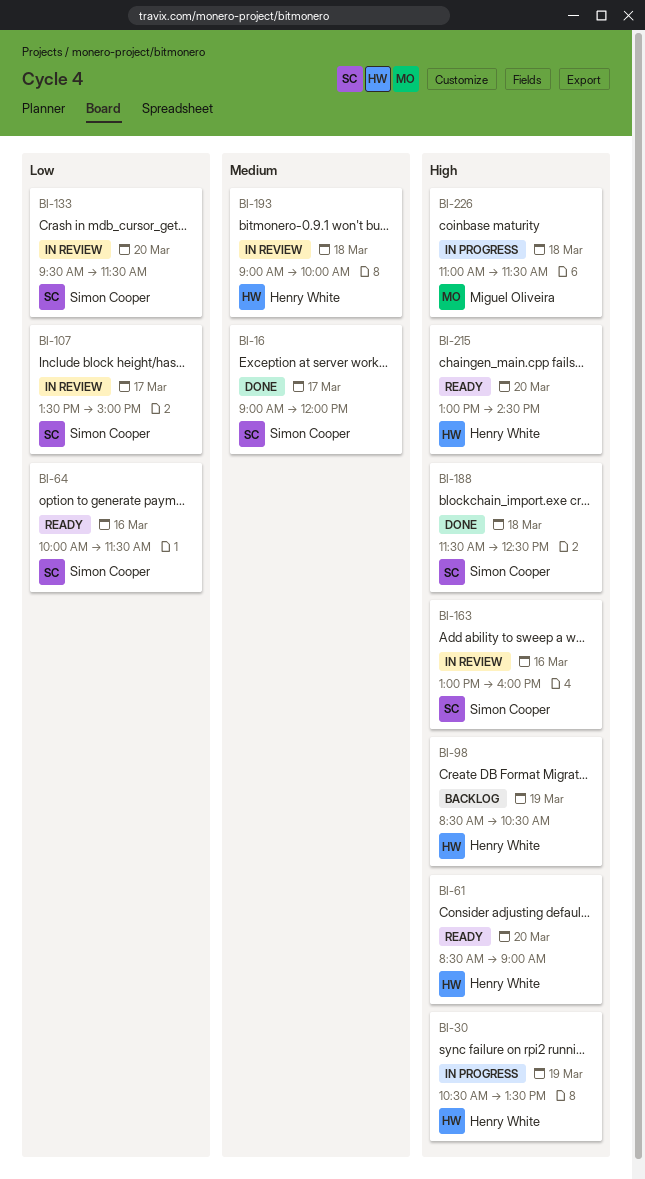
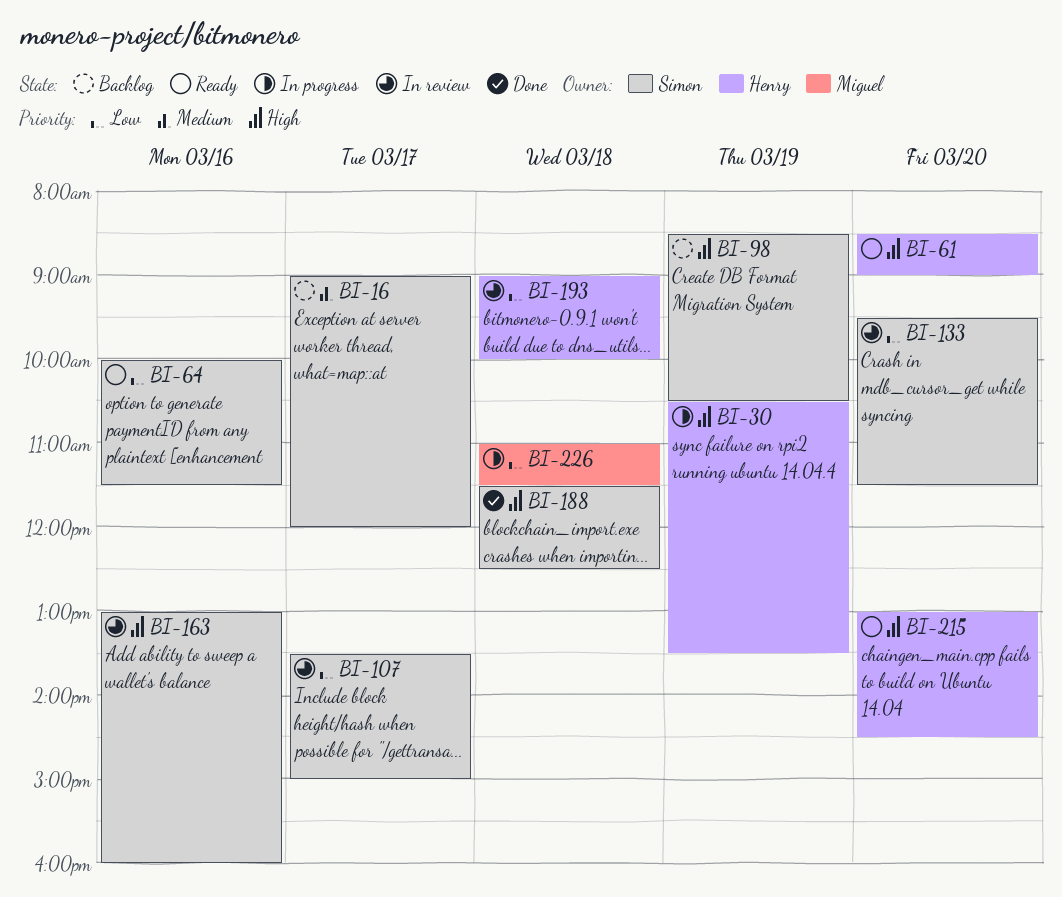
BI-16, status: Done -> Backlog
BI-98, owner: Henry White -> Simon Cooper
BI-193, priority: Medium -> Low
BI-226, priority: High -> Low

